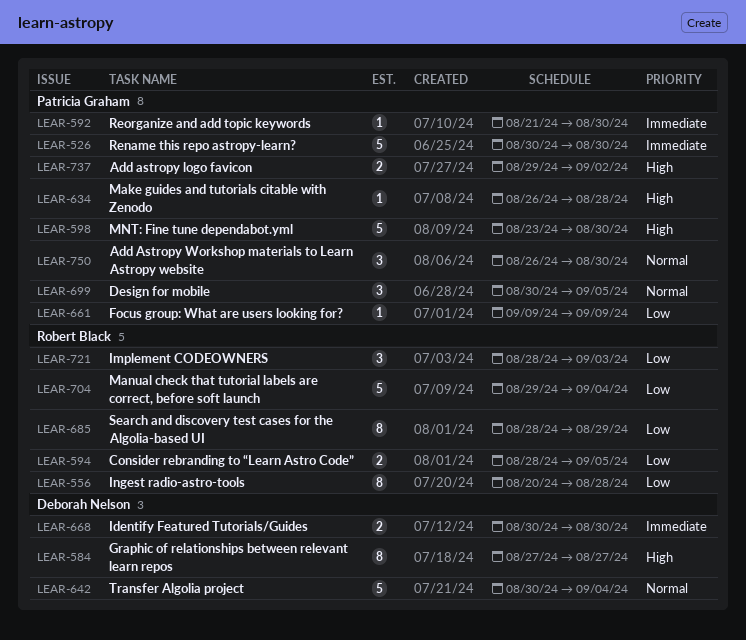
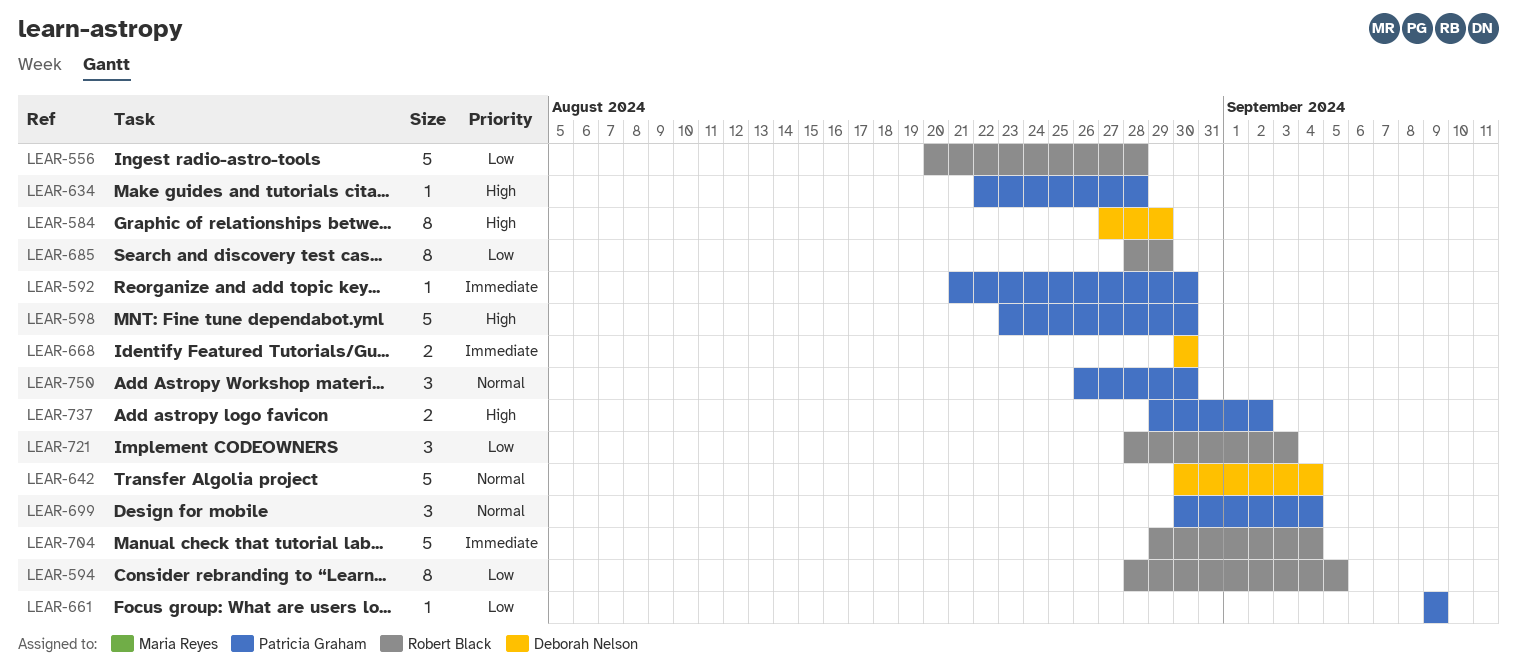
LEAR-526: present -> none
LEAR-556, estimate: 8 -> 5
LEAR-584, due: Aug 27 -> Aug 29
LEAR-594, estimate: 2 -> 8
LEAR-634, start: Aug 26 -> Aug 22
LEAR-699, due: Sep 5 -> Sep 4
LEAR-704, priority: Low -> Immediate

